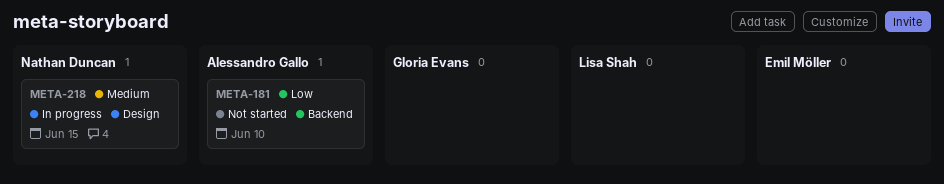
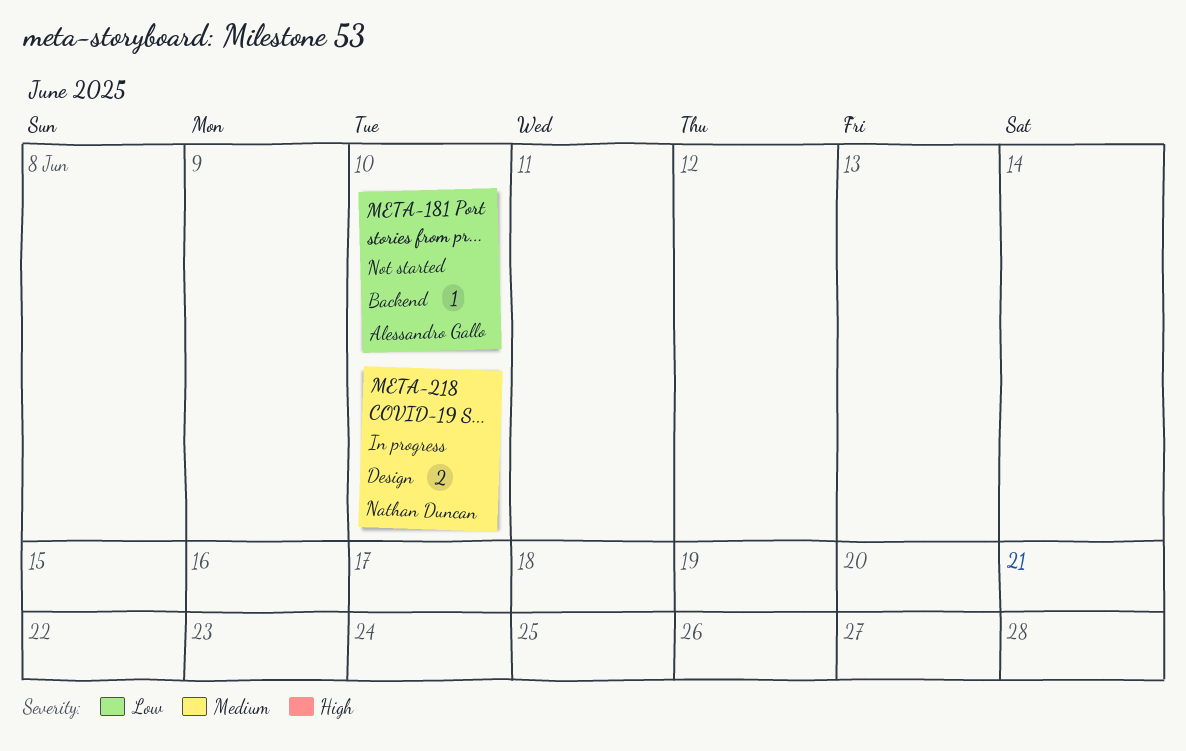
META-218, due: Jun 15 -> Jun 10

